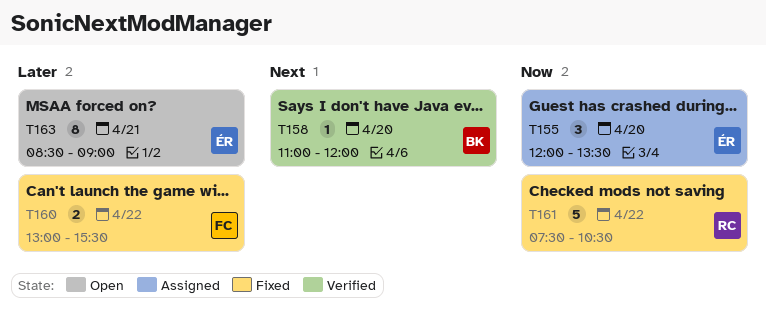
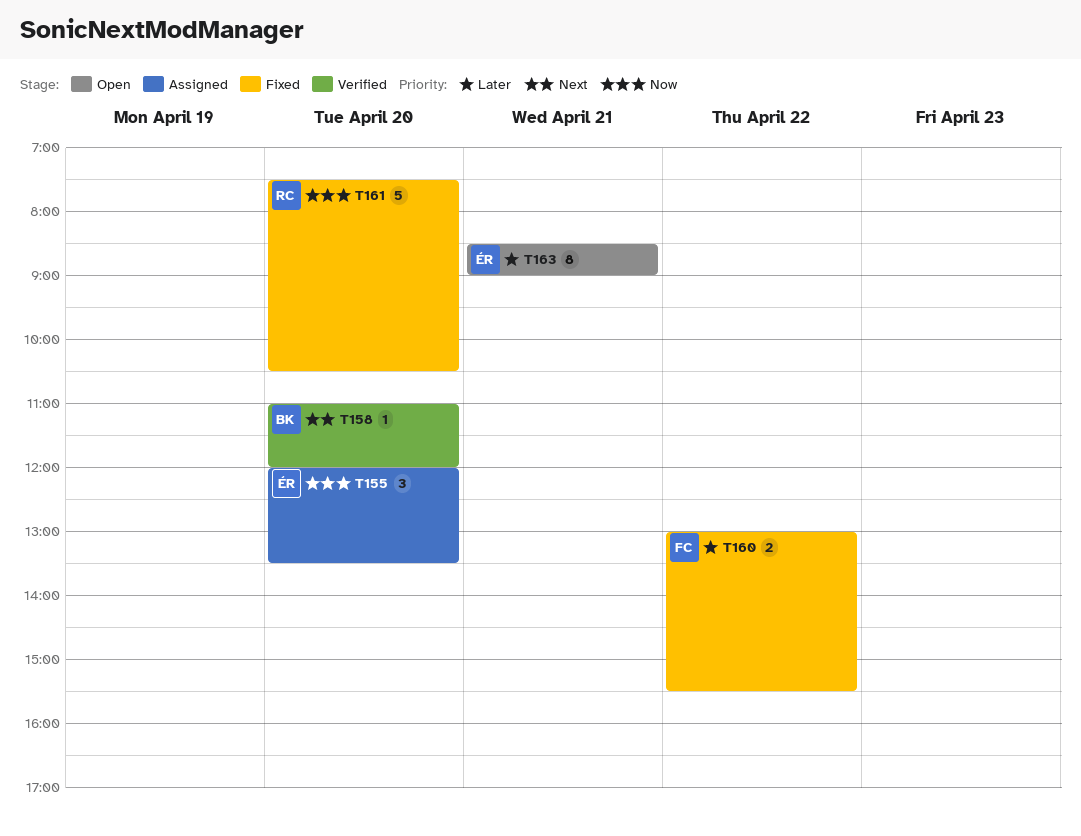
T161, day: Apr 22 -> Apr 20

